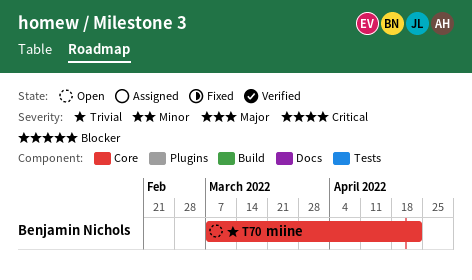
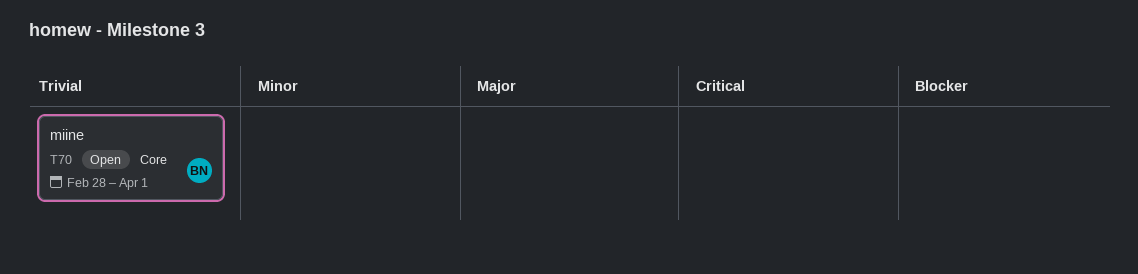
T70, start: Mar 7 -> Feb 28
T70, due: Apr 22 -> Apr 1

